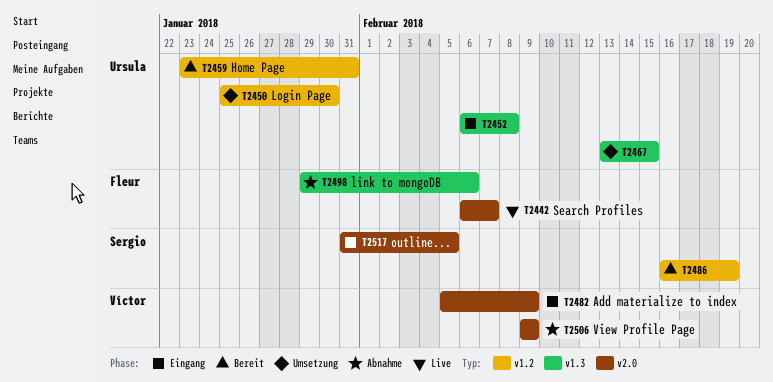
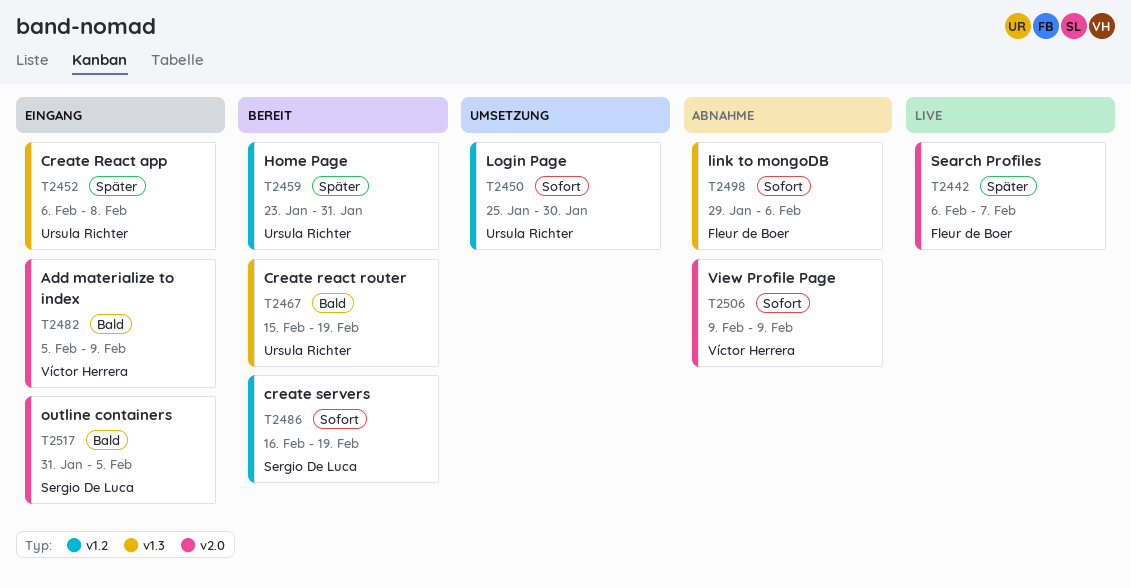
T2467, status: Umsetzung -> Bereit
T2467, start: Feb 13 -> Feb 15
T2467, due: Feb 15 -> Feb 19

